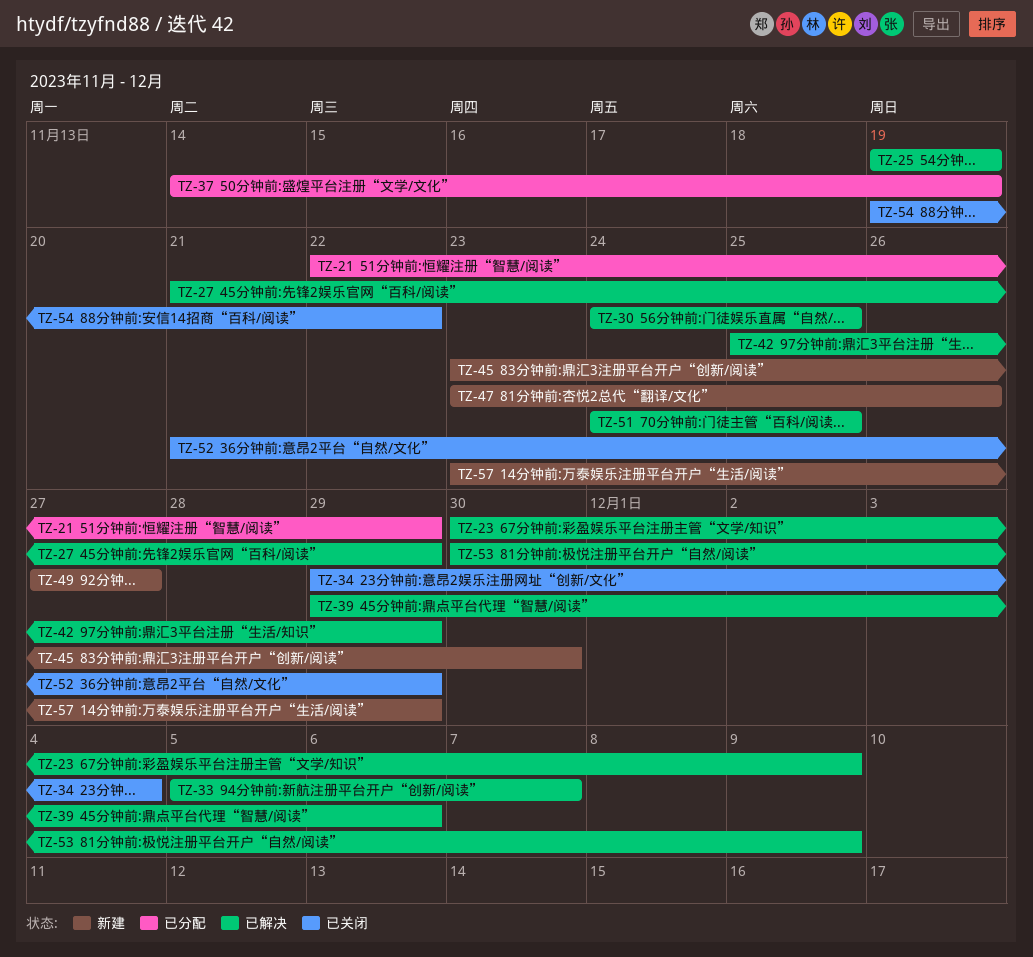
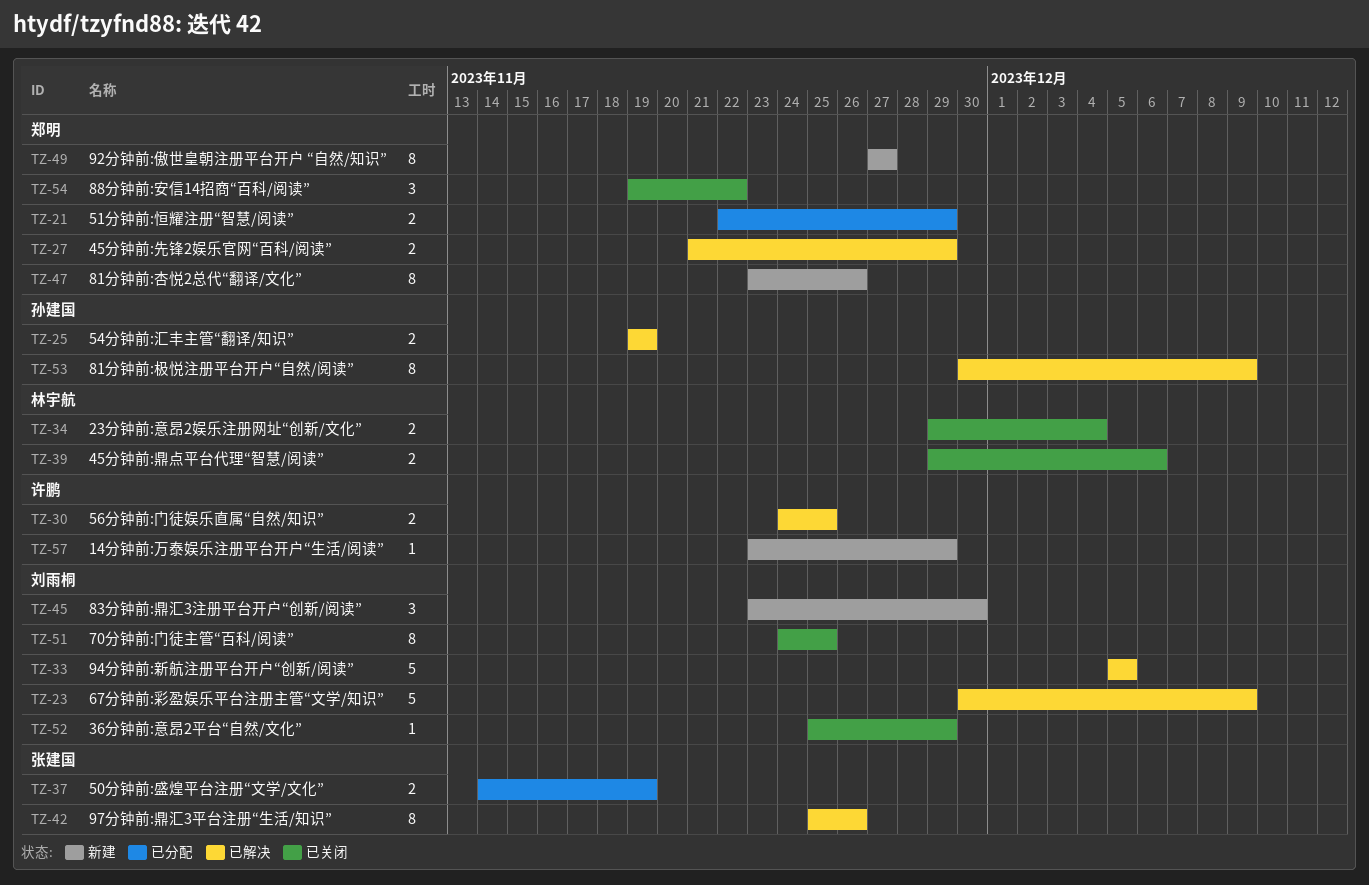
TZ-33, due: Dec 7 -> Dec 5
TZ-39, status: 已解决 -> 已关闭
TZ-42, due: Nov 29 -> Nov 26
TZ-51, status: 已解决 -> 已关闭
TZ-52, start: Nov 21 -> Nov 25

